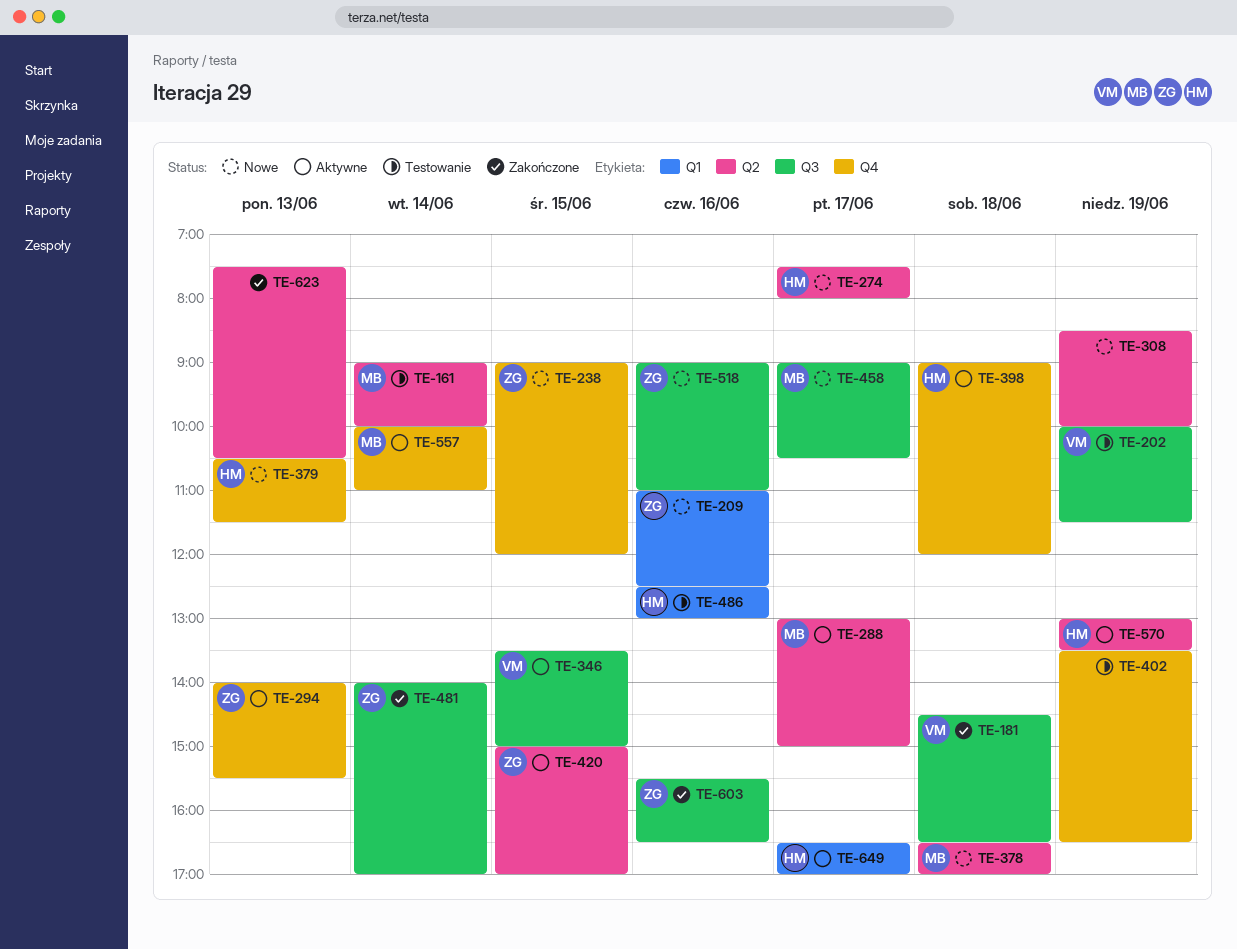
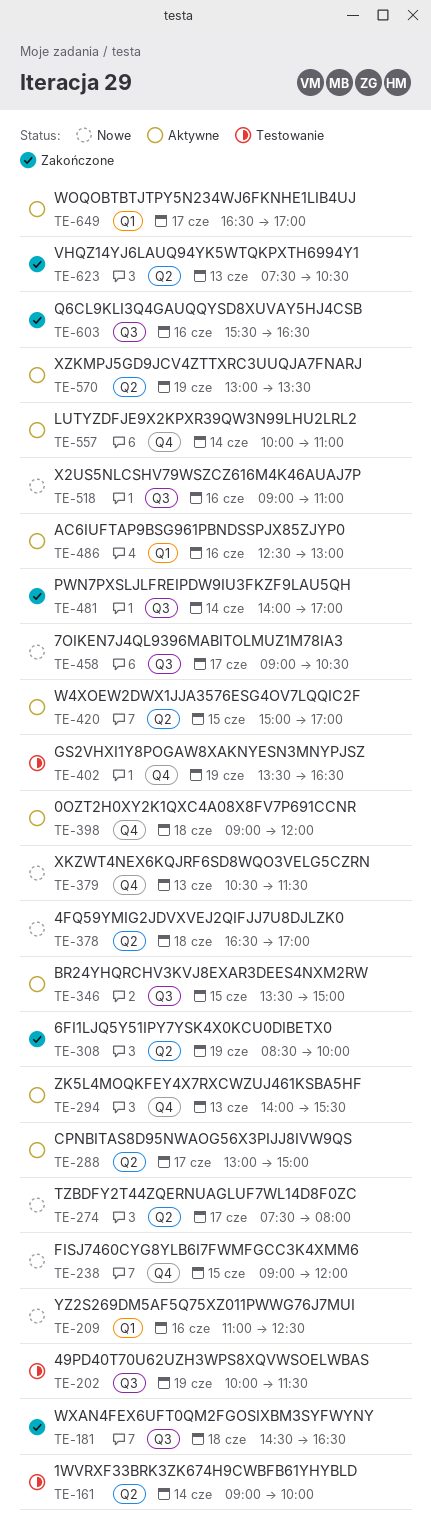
TE-308, status: Nowe -> Zakończone
TE-486, status: Testowanie -> Aktywne

